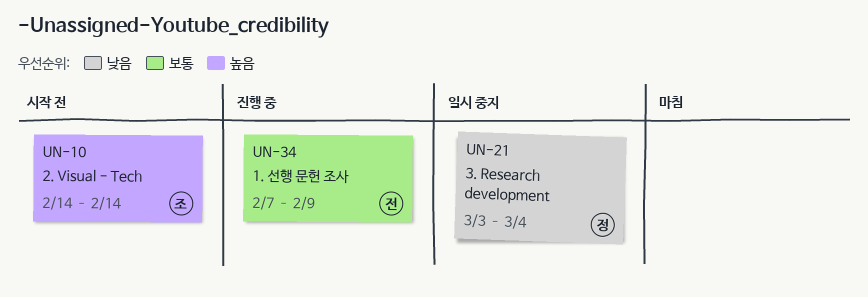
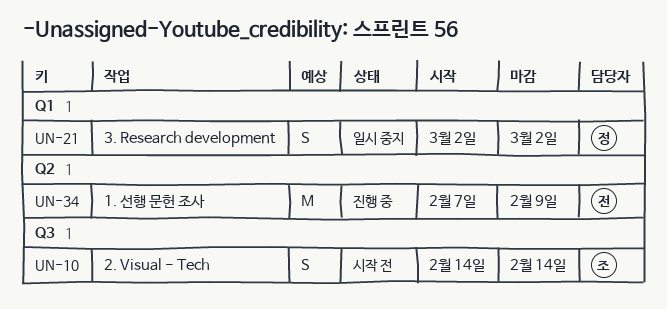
UN-21, start: Mar 3 -> Mar 2
UN-21, due: Mar 4 -> Mar 2

